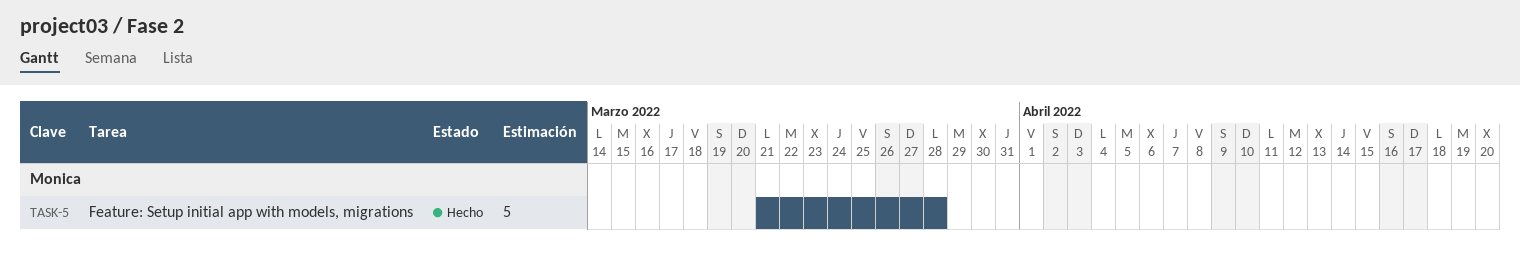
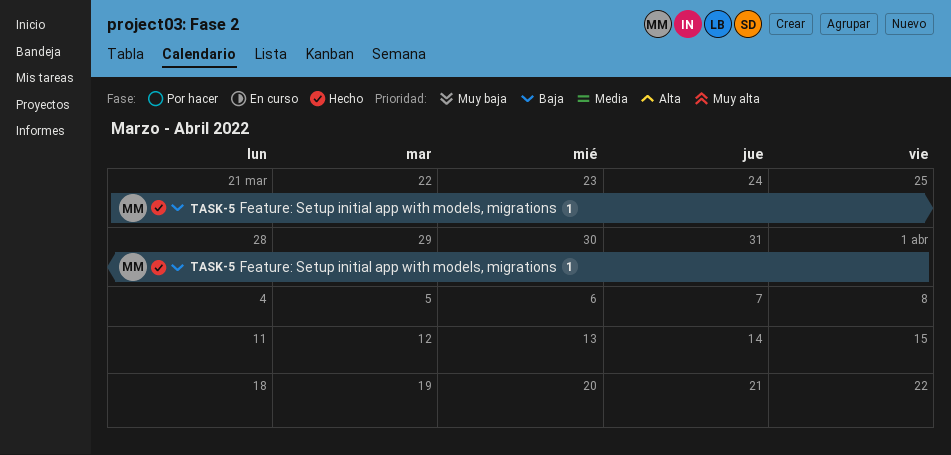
TASK-5, estimate: 5 -> 1
TASK-5, due: Mar 28 -> Apr 1

